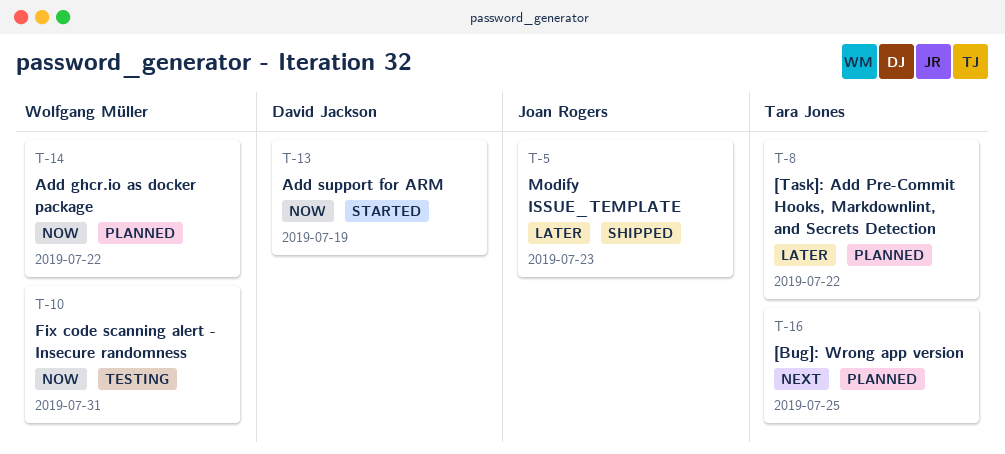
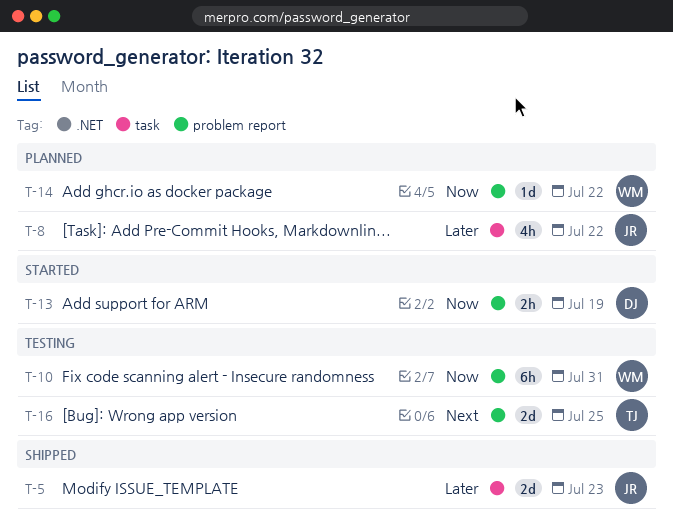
T-8, owner: Tara Jones -> Joan Rogers
T-16, status: Planned -> Testing

